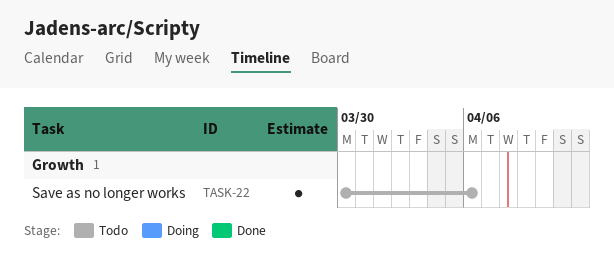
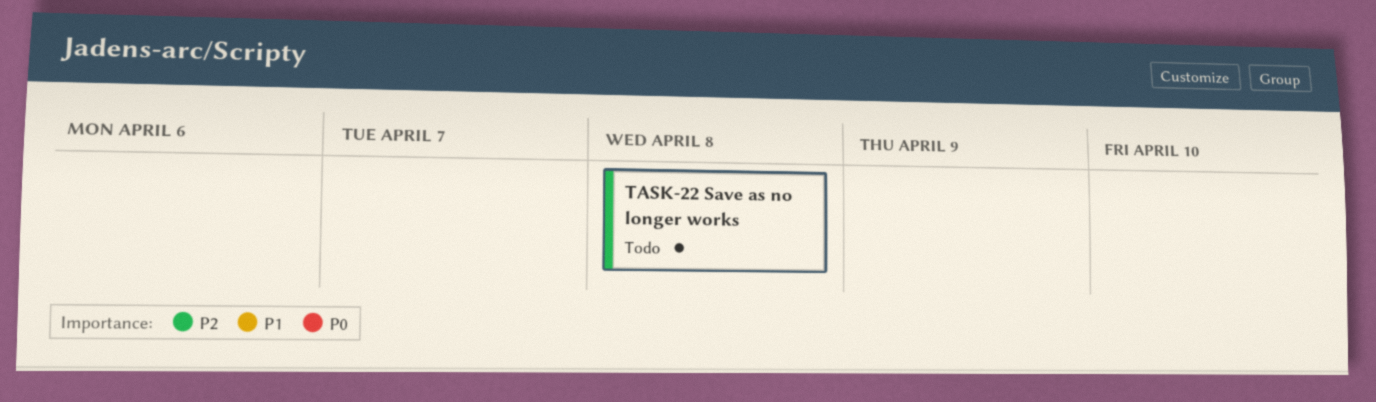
TASK-22, due: Apr 6 -> Apr 8

